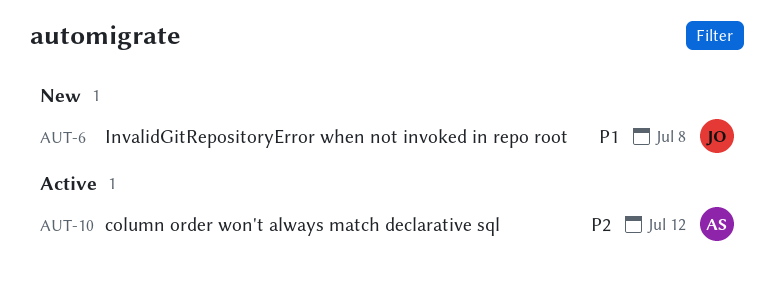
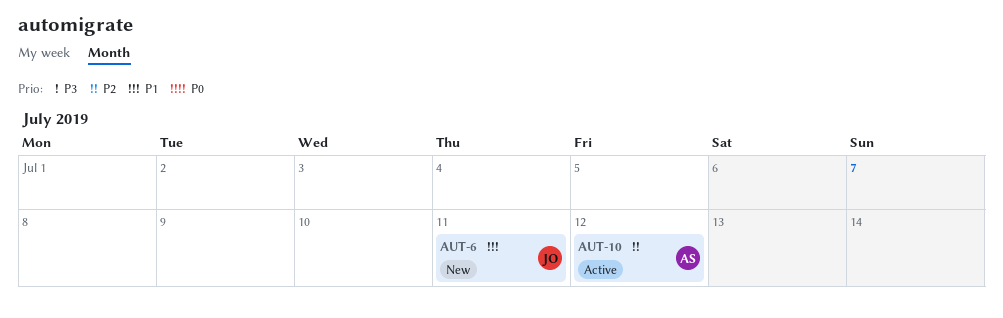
AUT-6, due: Jul 8 -> Jul 11

